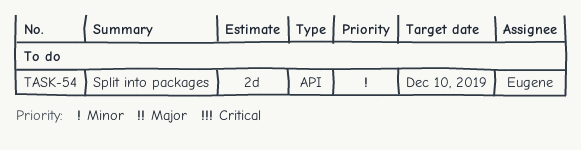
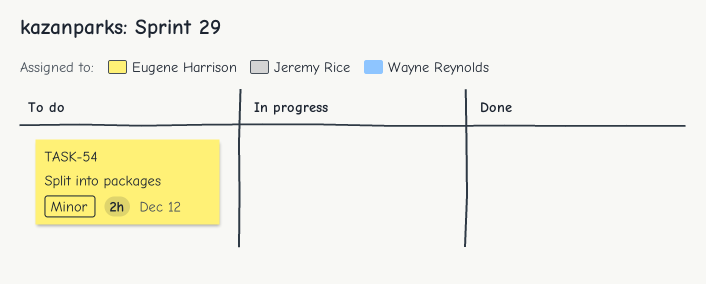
TASK-54, estimate: 2d -> 2h
TASK-54, due: Dec 10 -> Dec 12

